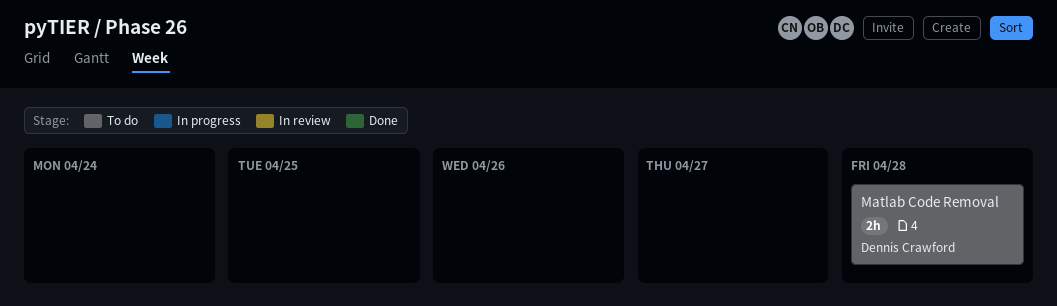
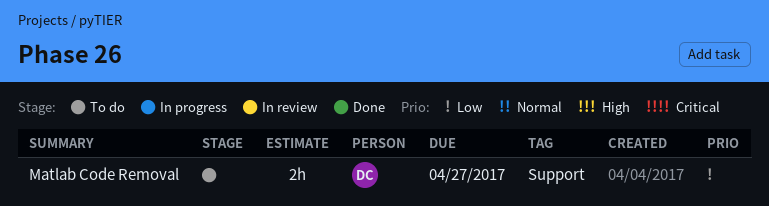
Matlab Code Removal, due: Apr 28 -> Apr 27

